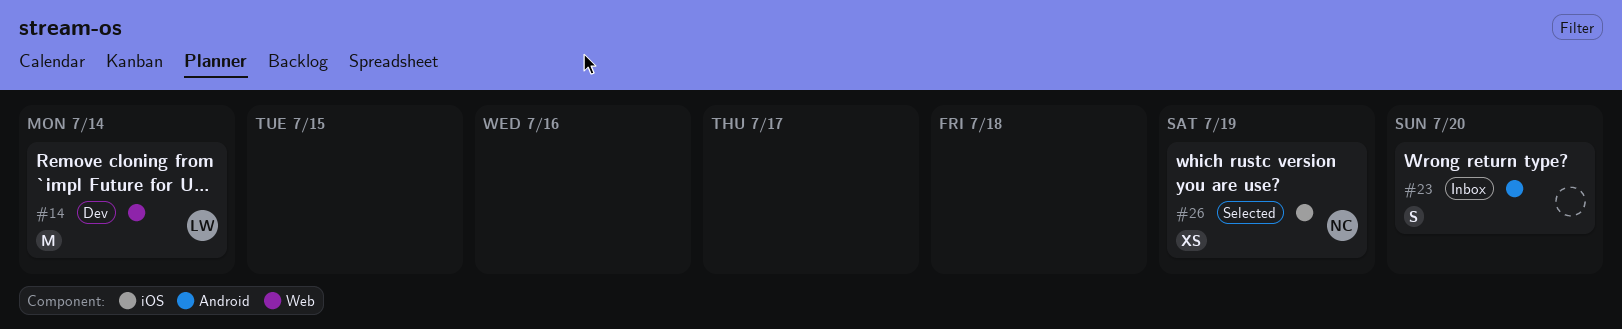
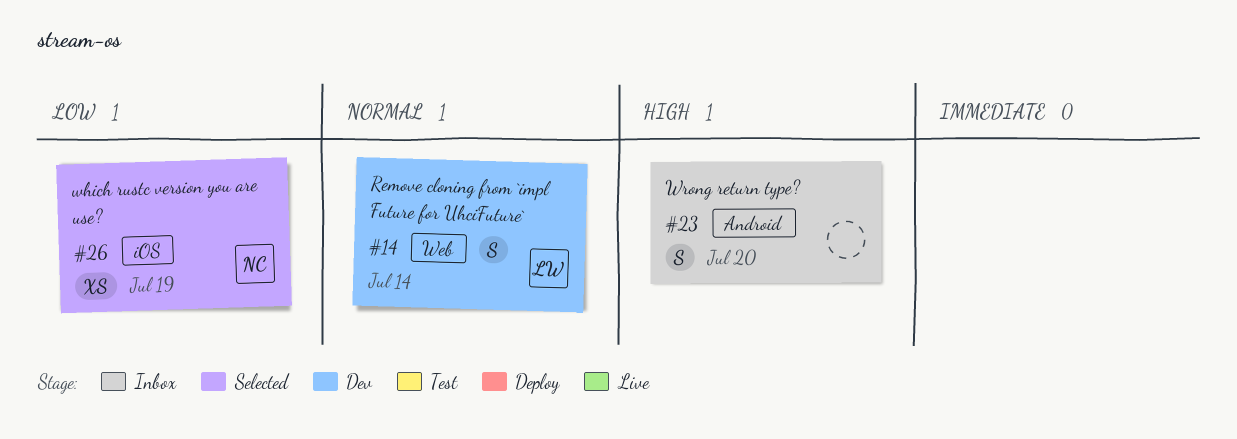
#14, estimate: M -> S

